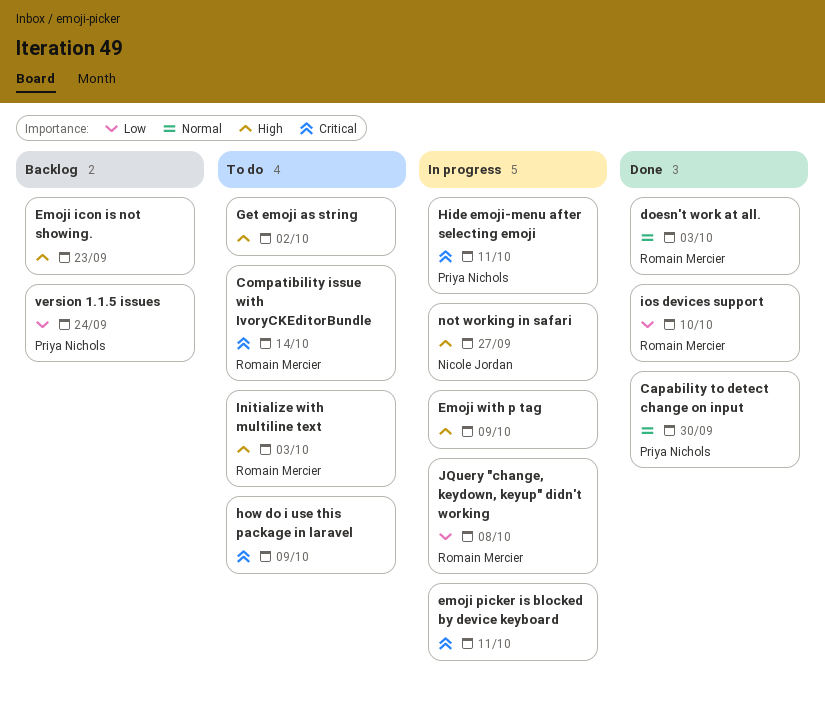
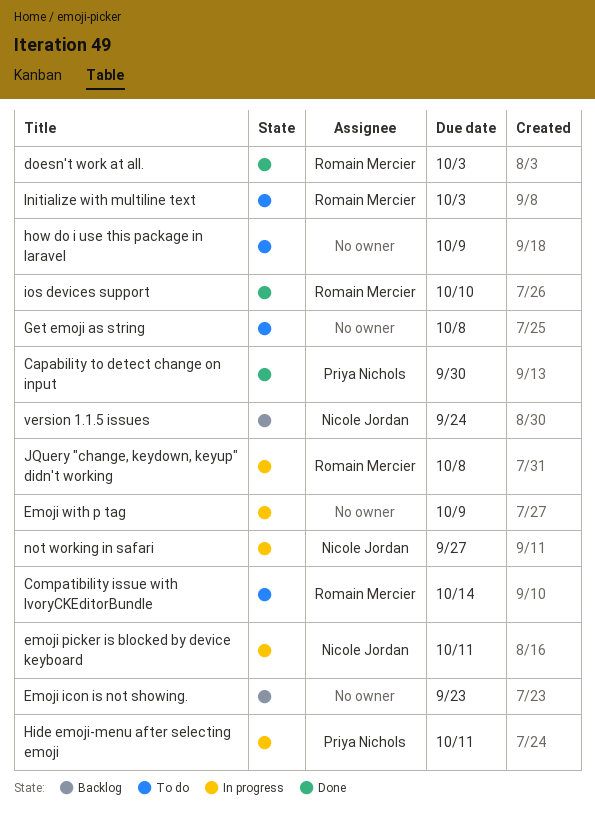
emoji picker is blocked by device keyboard, owner: none -> Nicole Jordan
Get emoji as string, due: Oct 2 -> Oct 8
version 1.1.5 issues, owner: Priya Nichols -> Nicole Jordan

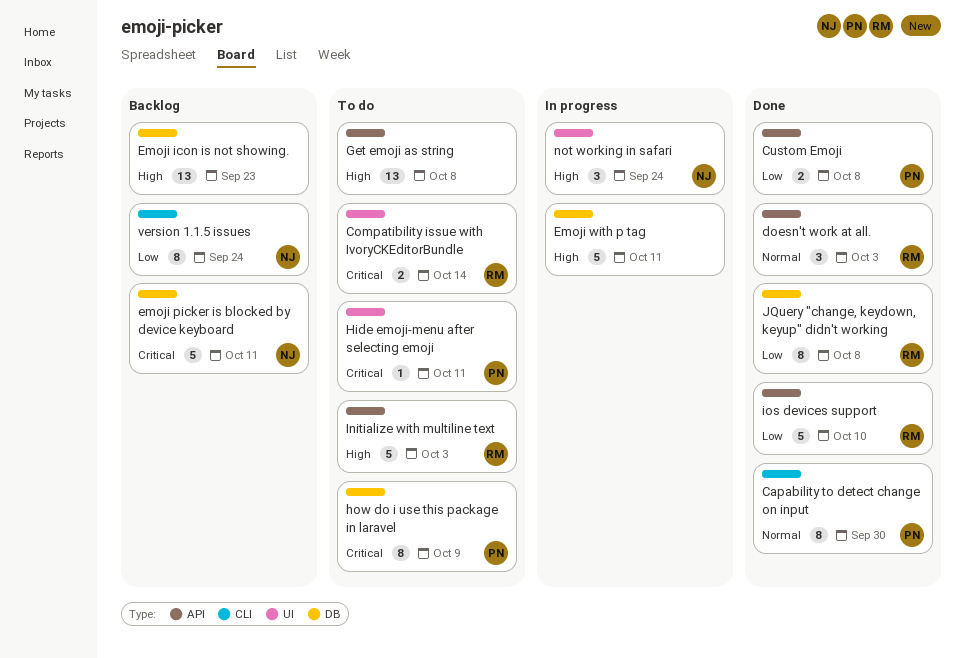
Custom Emoji: none -> present
emoji picker is blocked by device keyboard, status: In progress -> Backlog
Emoji with p tag, due: Oct 9 -> Oct 11
Hide emoji-menu after selecting emoji, status: In progress -> To do
how do i use this package in laravel, owner: none -> Priya Nichols
JQuery "change, keydown, keyup" didn't working, status: In progress -> Done
not working in safari, due: Sep 27 -> Sep 24

